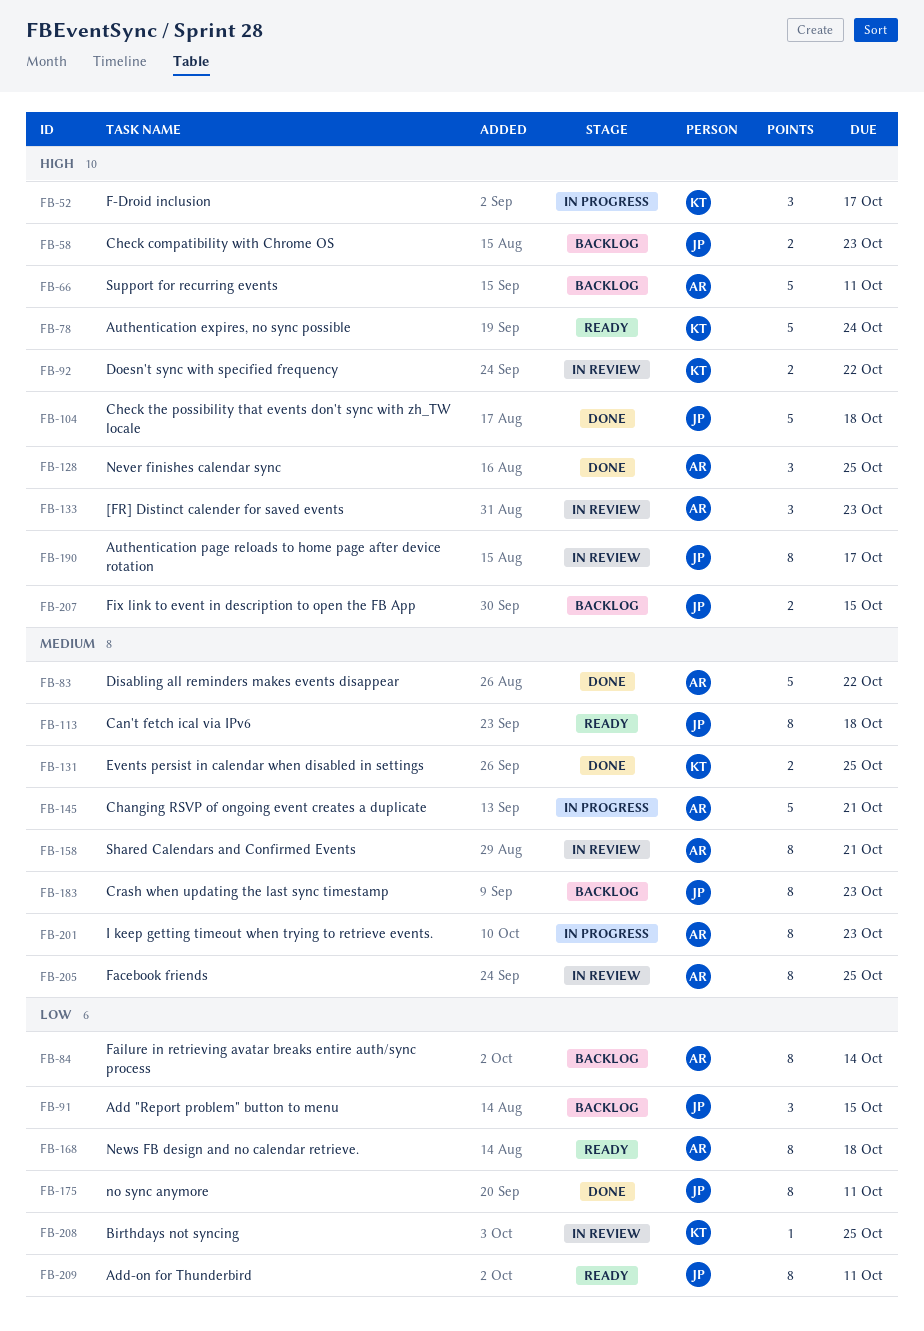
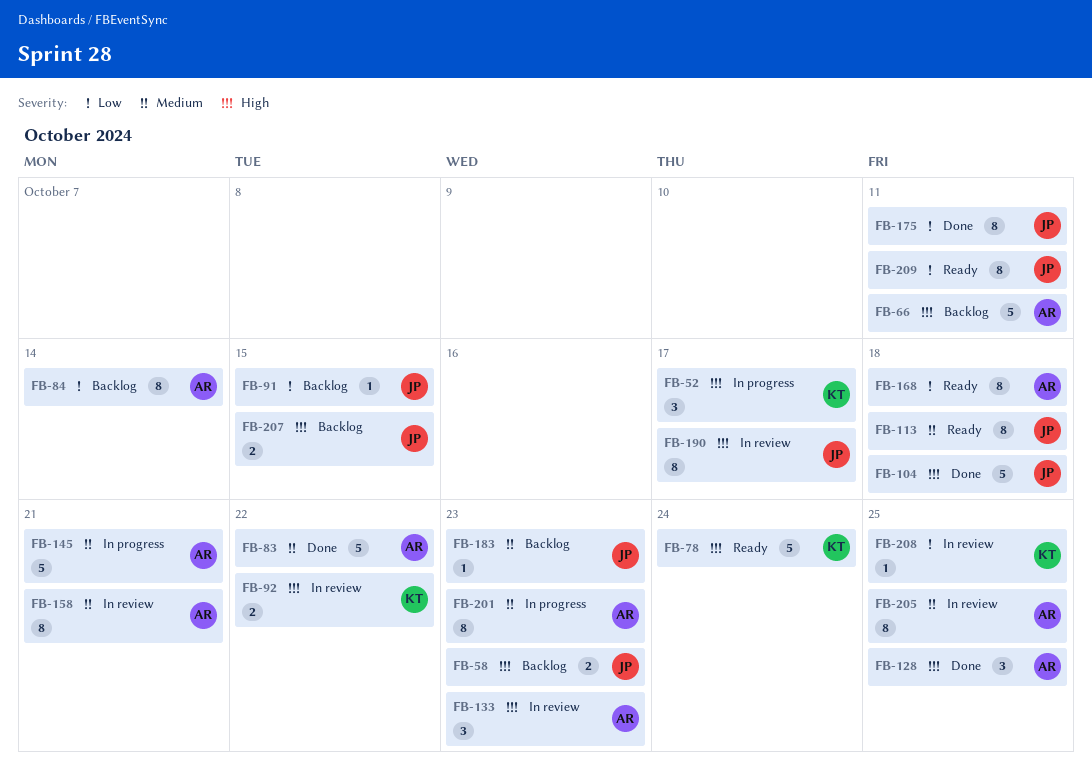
FB-91, estimate: 3 -> 1
FB-131: present -> none
FB-183, estimate: 8 -> 1

